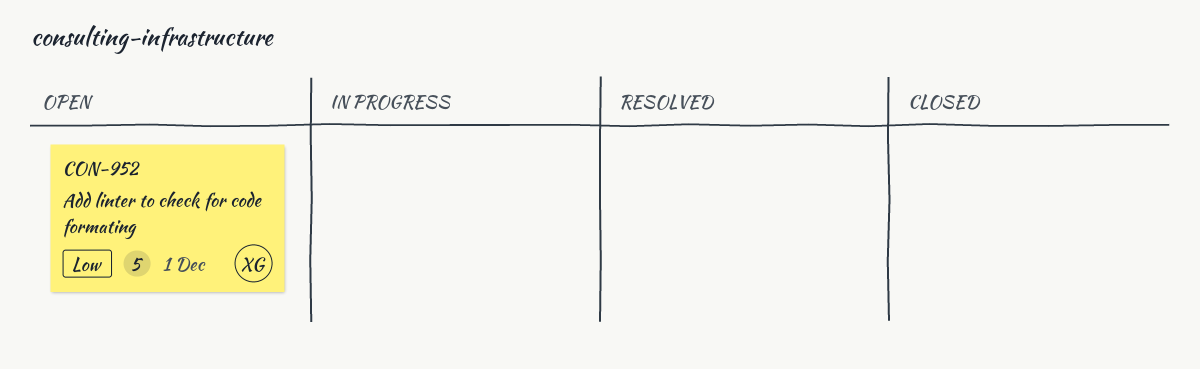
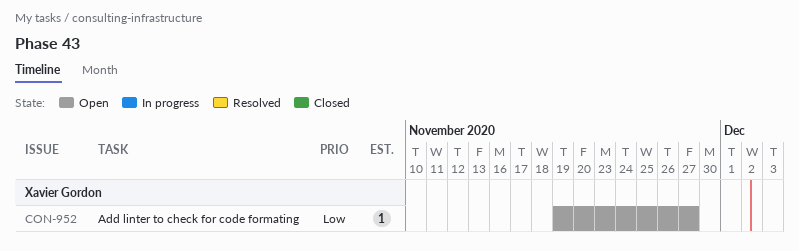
CON-952, estimate: 5 -> 1
CON-952, due: Dec 1 -> Nov 27

